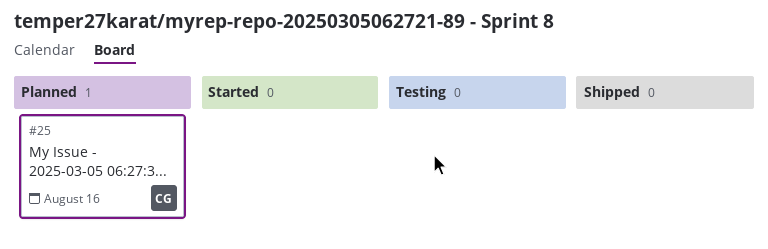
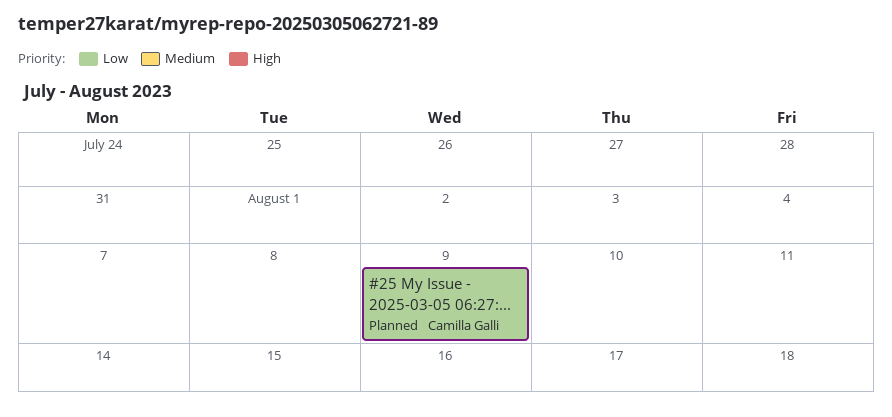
#25, due: Aug 16 -> Aug 9

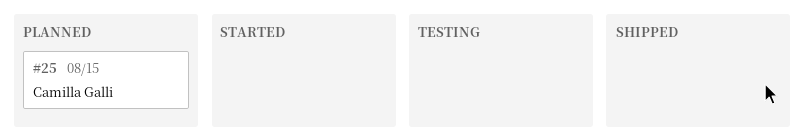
#25, due: Aug 9 -> Aug 15

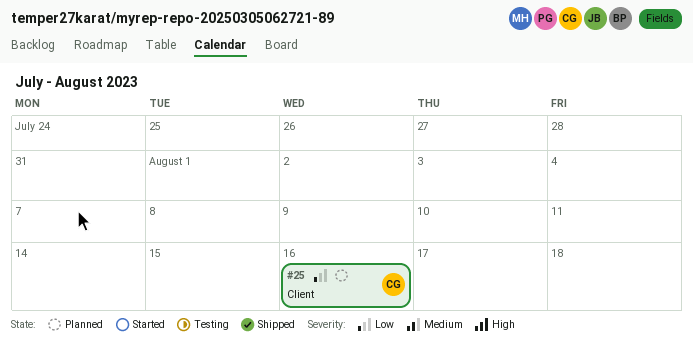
#25, due: Aug 15 -> Aug 16

